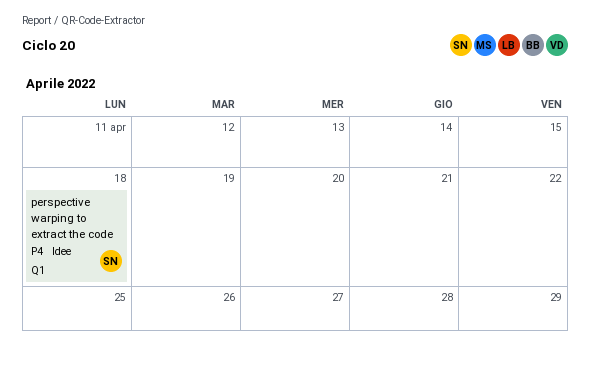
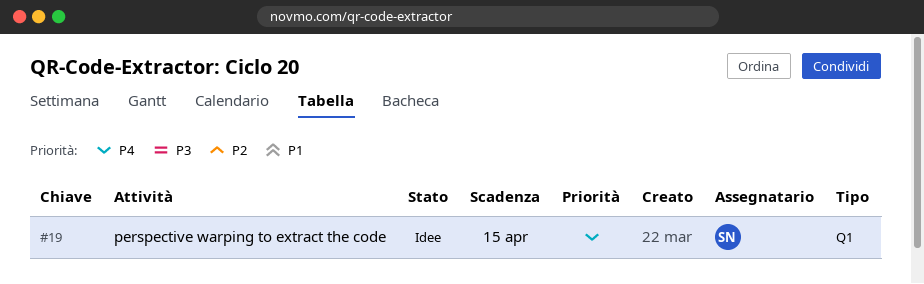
perspective warping to extract the code, due: Apr 18 -> Apr 15

